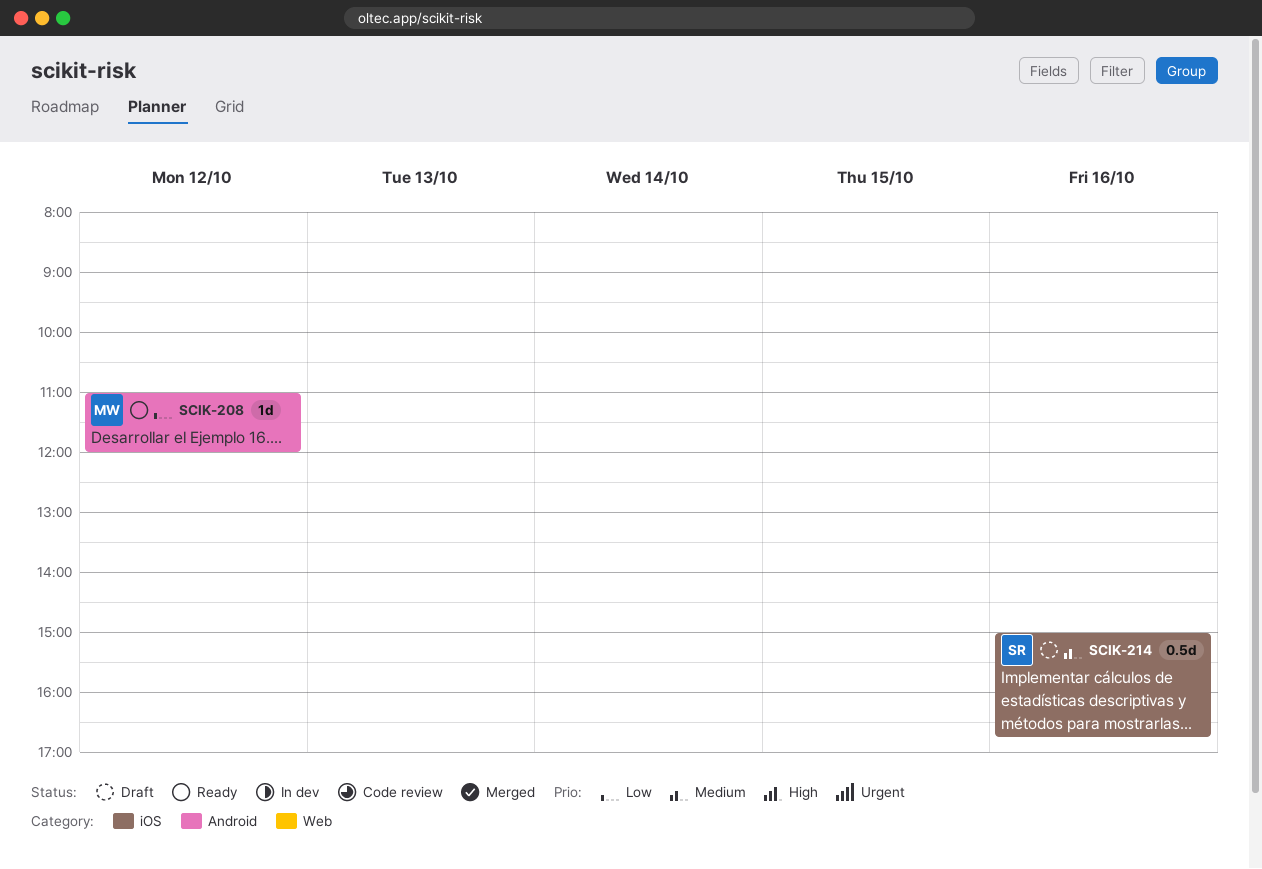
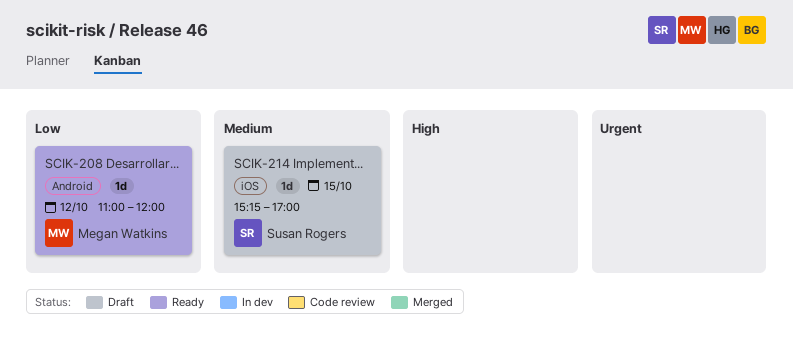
SCIK-214, estimate: 0.5d -> 1d
SCIK-214, day: Oct 16 -> Oct 15
SCIK-214, begins: 15:00 -> 15:15
SCIK-214, ends: 16:45 -> 17:00

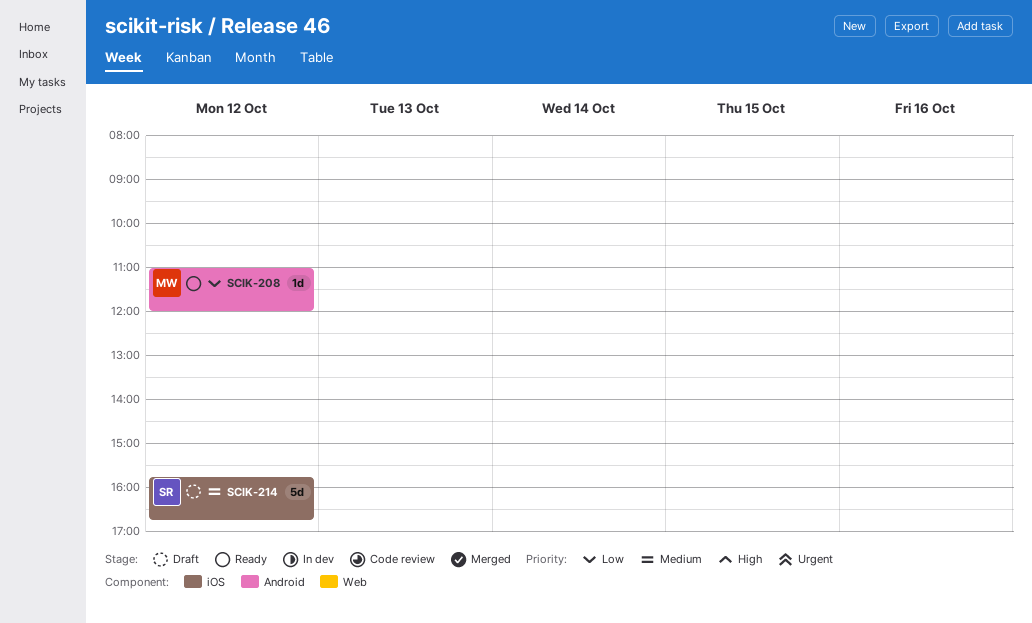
SCIK-214, estimate: 1d -> 5d
SCIK-214, day: Oct 15 -> Oct 12
SCIK-214, begins: 15:15 -> 15:45
SCIK-214, ends: 17:00 -> 16:45

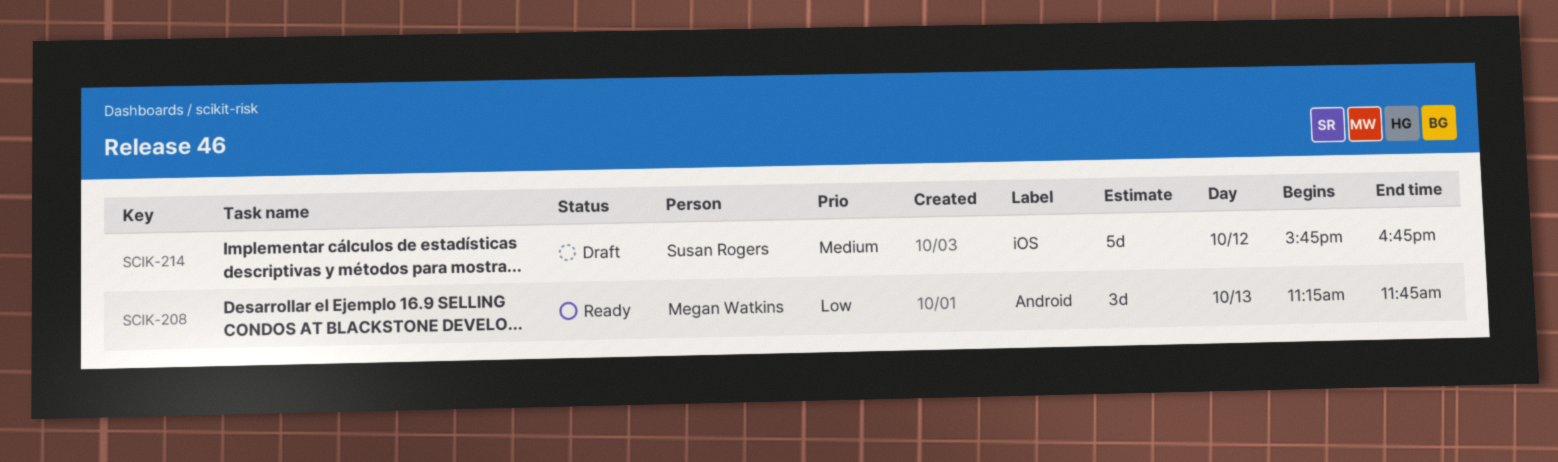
SCIK-208, estimate: 1d -> 3d
SCIK-208, day: Oct 12 -> Oct 13
SCIK-208, begins: 11:00 -> 11:15
SCIK-208, ends: 12:00 -> 11:45

